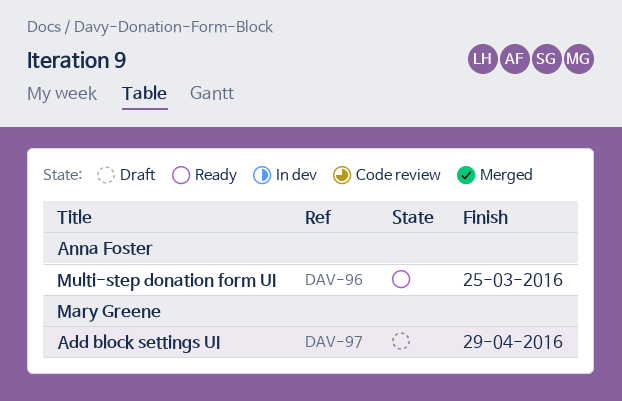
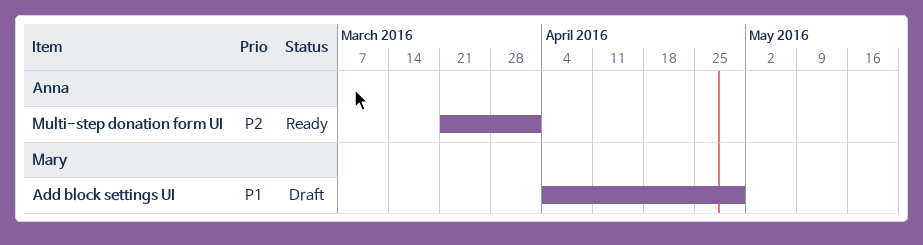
Multi-step donation form UI, due: Mar 25 -> Apr 1

